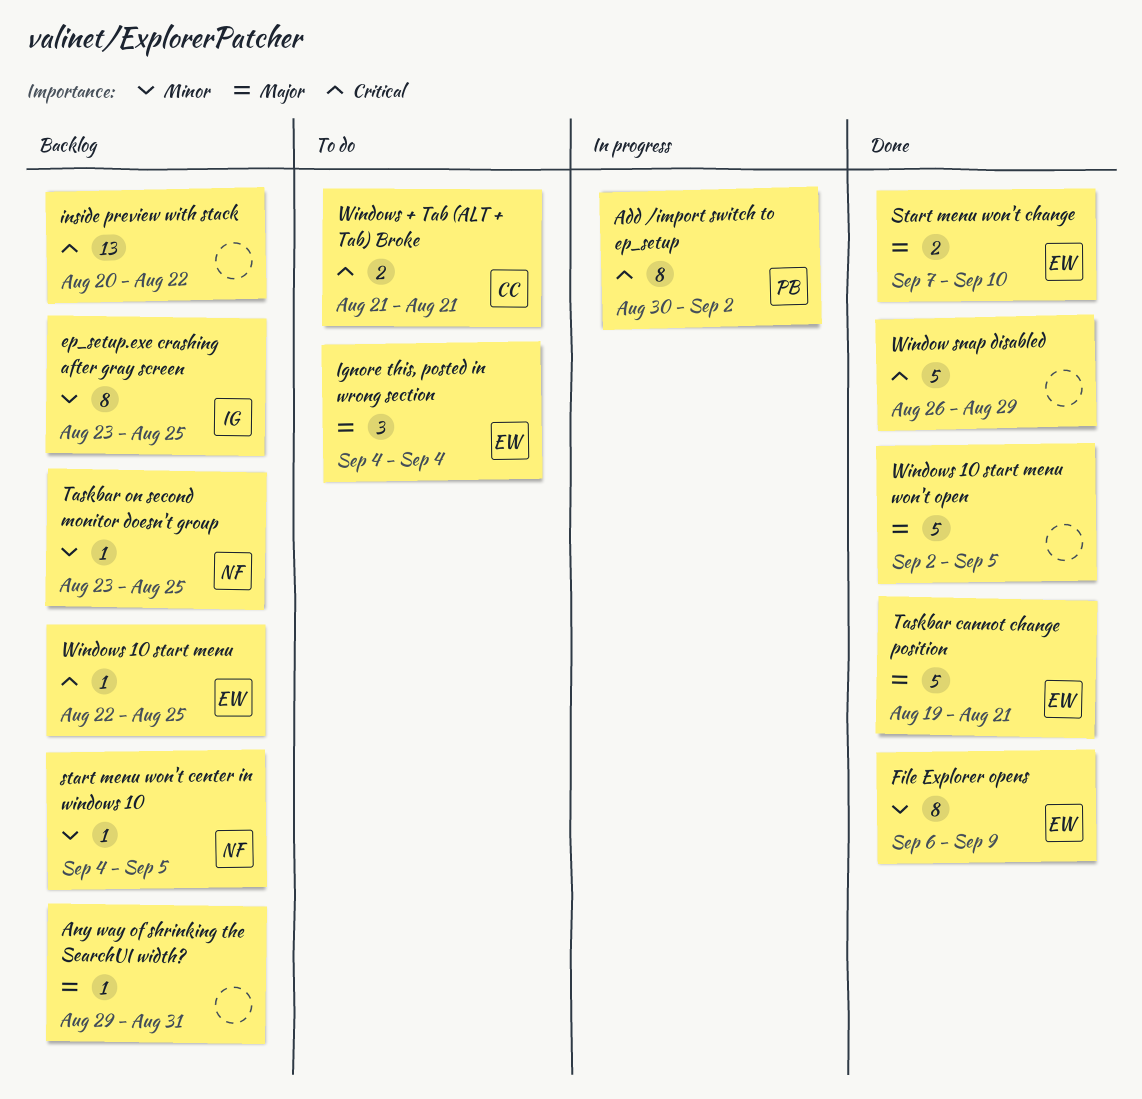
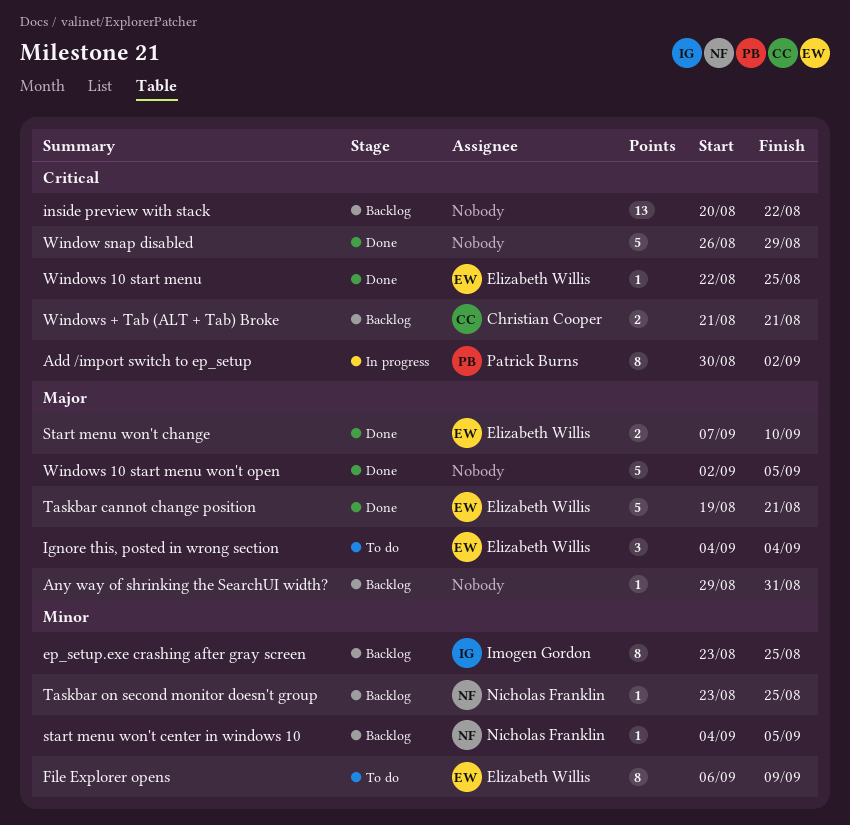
File Explorer opens, status: Done -> To do
Windows + Tab (ALT + Tab) Broke, status: To do -> Backlog
Windows 10 start menu, status: Backlog -> Done

